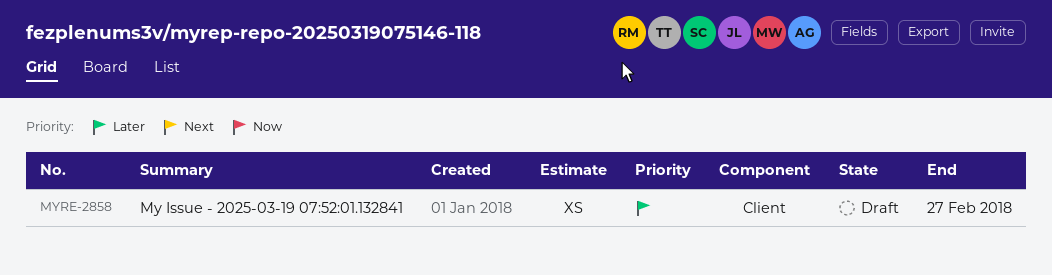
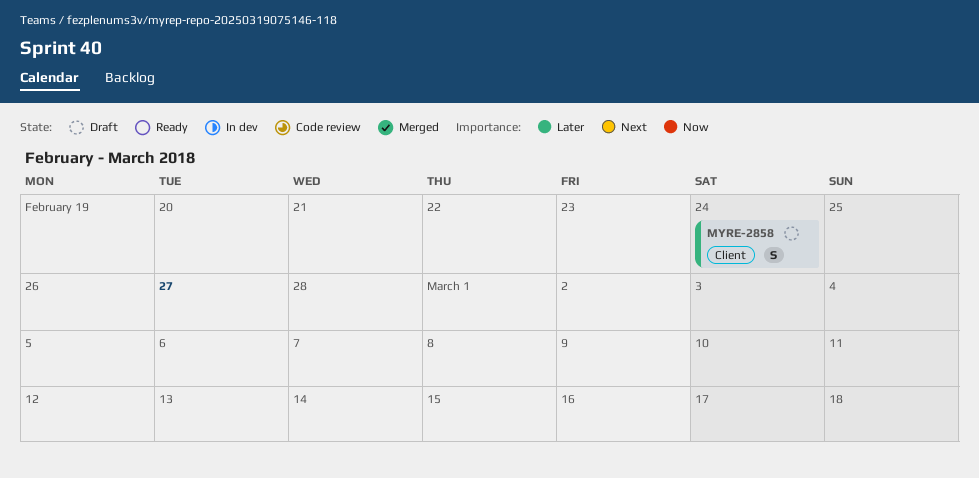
MYRE-2858, estimate: XS -> S
MYRE-2858, due: Feb 27 -> Feb 24

